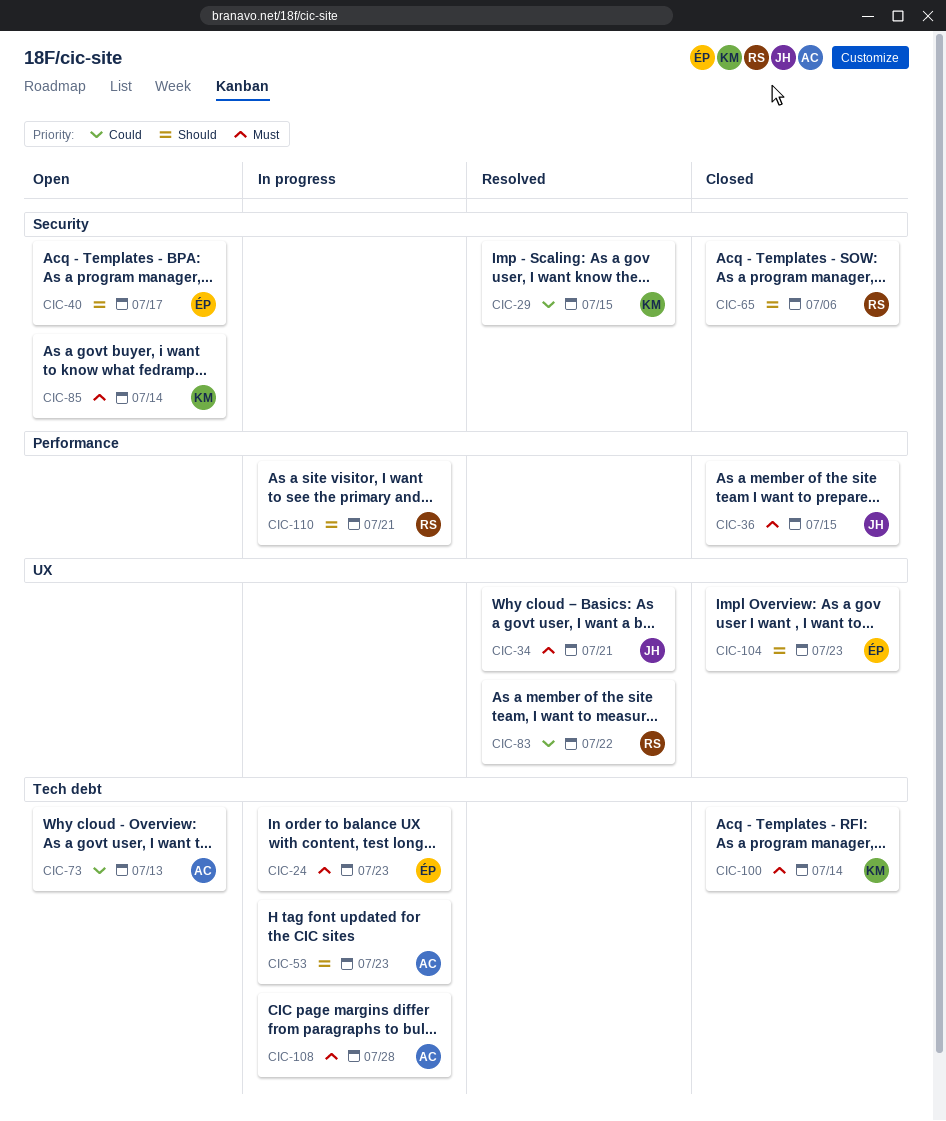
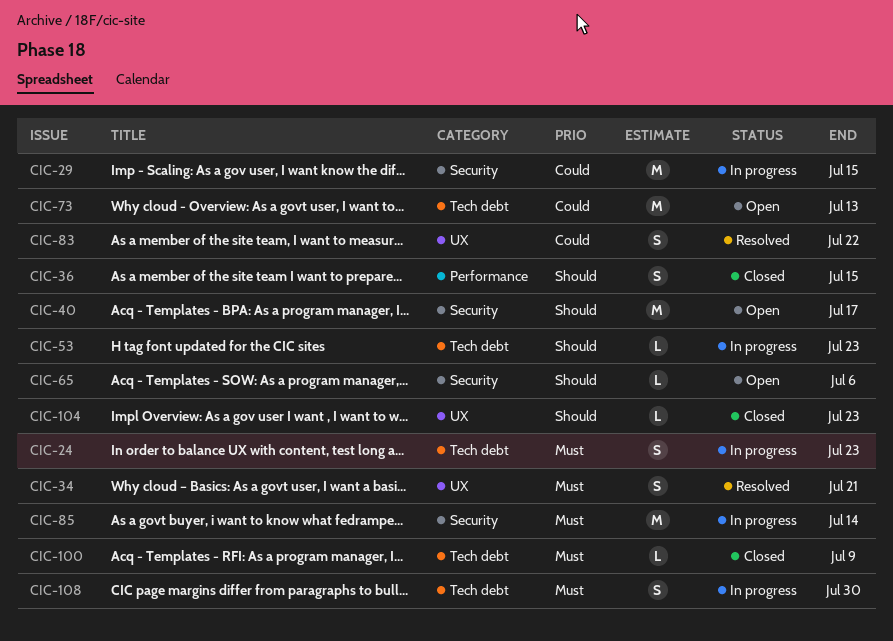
CIC-29, status: Resolved -> In progress
CIC-36, priority: Must -> Should
CIC-65, status: Closed -> Open
CIC-85, status: Open -> In progress
CIC-100, due: Jul 14 -> Jul 9
CIC-108, due: Jul 28 -> Jul 30
CIC-110: present -> none

